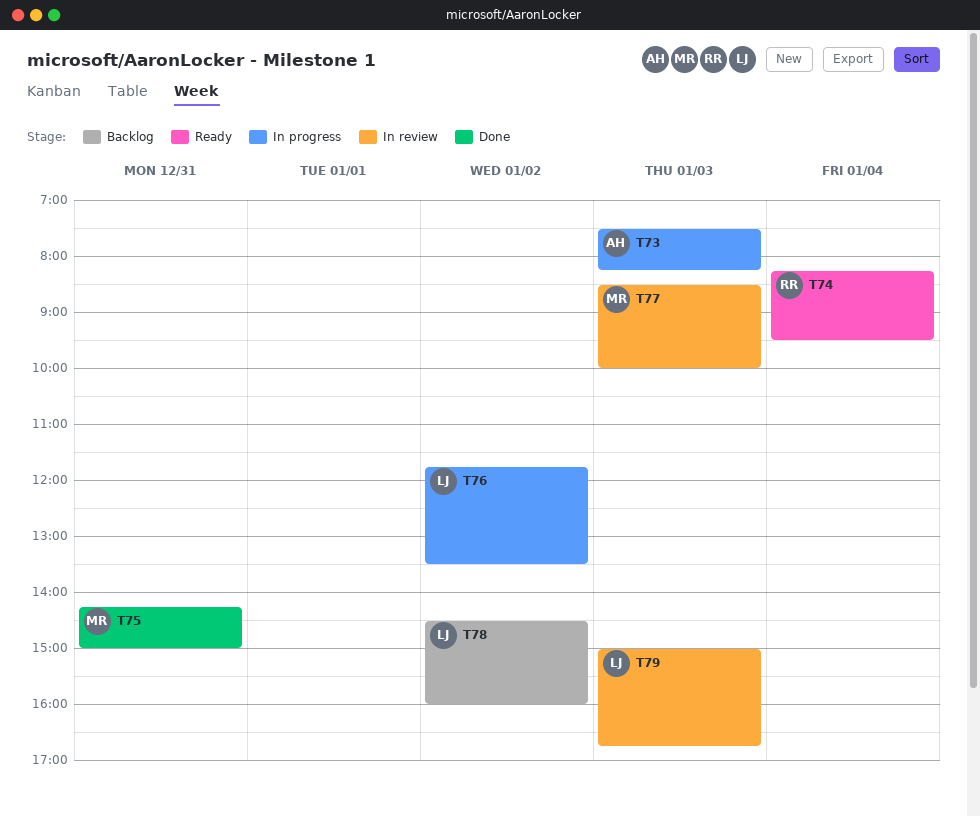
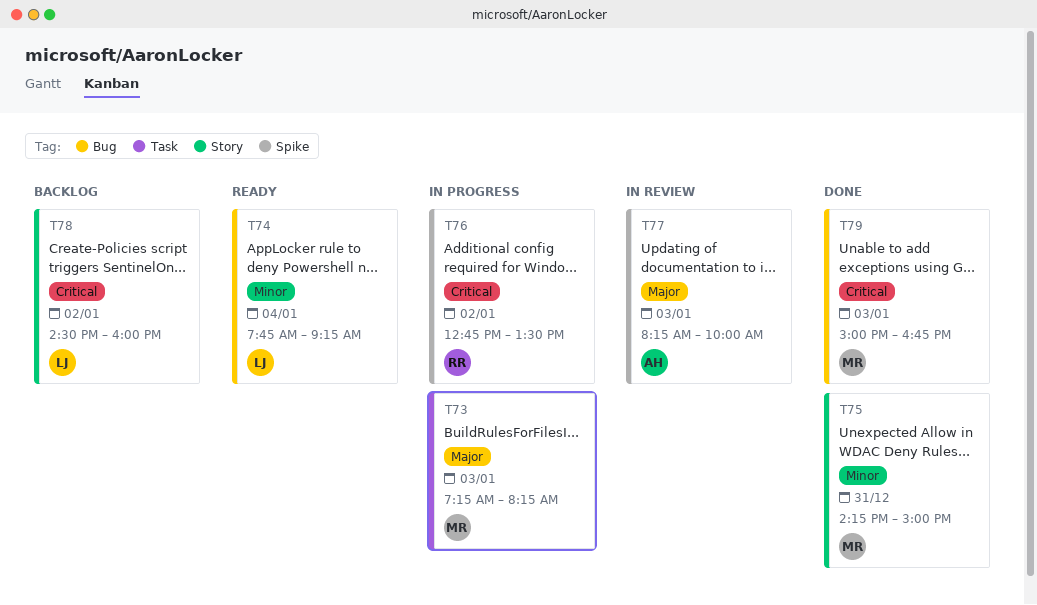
T73, owner: AH -> MR
T73, begins: 07:30 -> 07:15
T74, owner: RR -> LJ
T74, begins: 08:15 -> 07:45
T74, ends: 09:30 -> 09:15
T76, owner: LJ -> RR
T76, begins: 11:45 -> 12:45
T77, owner: MR -> AH
T77, begins: 08:30 -> 08:15
T79, status: In review -> Done
T79, owner: LJ -> MR

